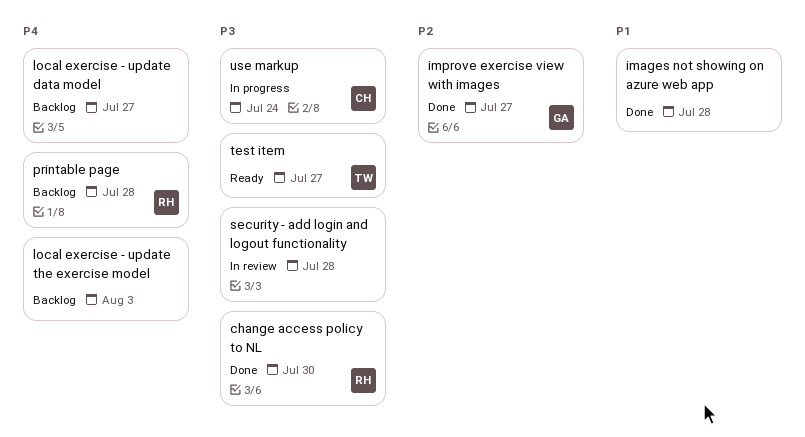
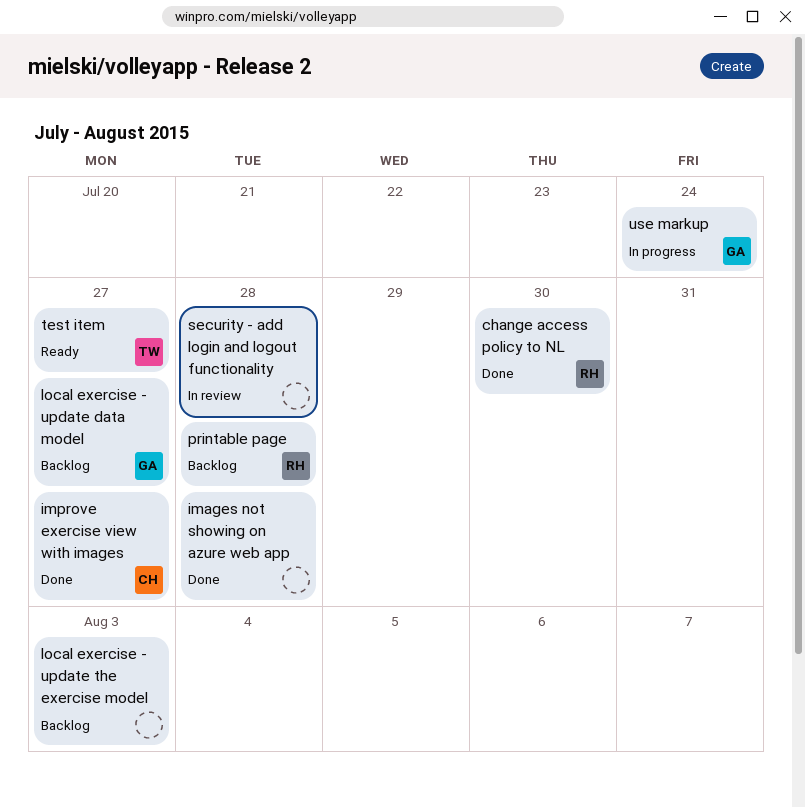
improve exercise view with images, owner: GA -> CH
local exercise - update data model, owner: none -> GA
use markup, owner: CH -> GA

